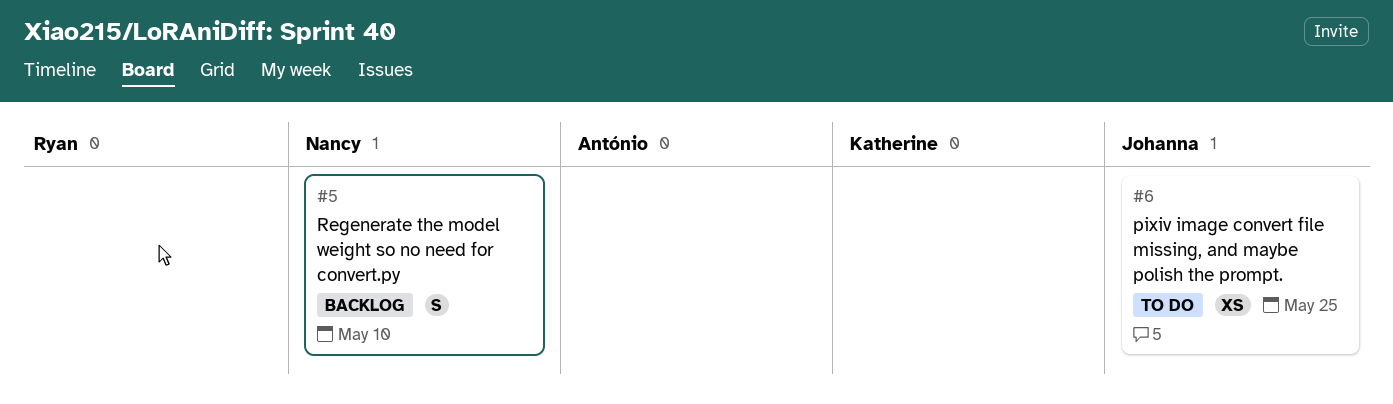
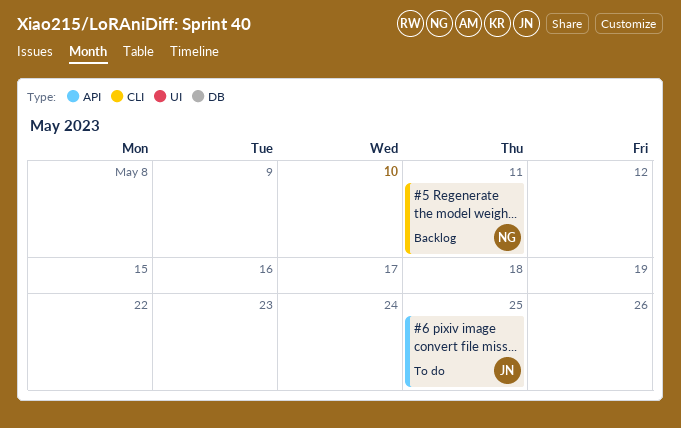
#5, due: May 10 -> May 11

